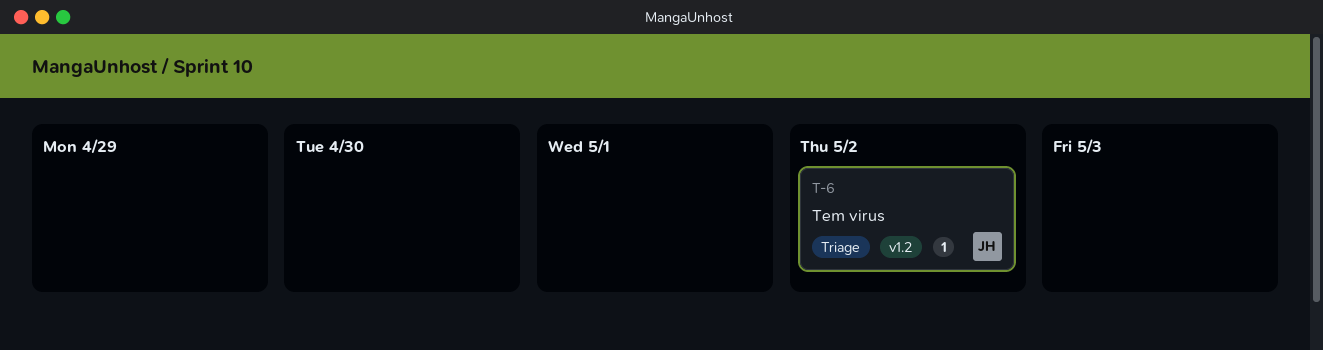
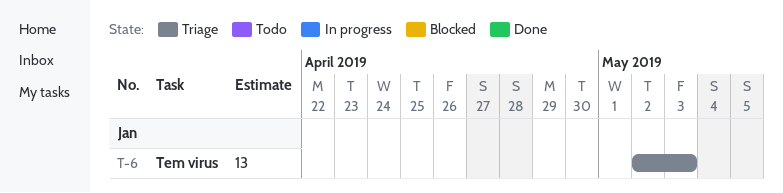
T-6, estimate: 1 -> 13
T-6, due: May 2 -> May 3

